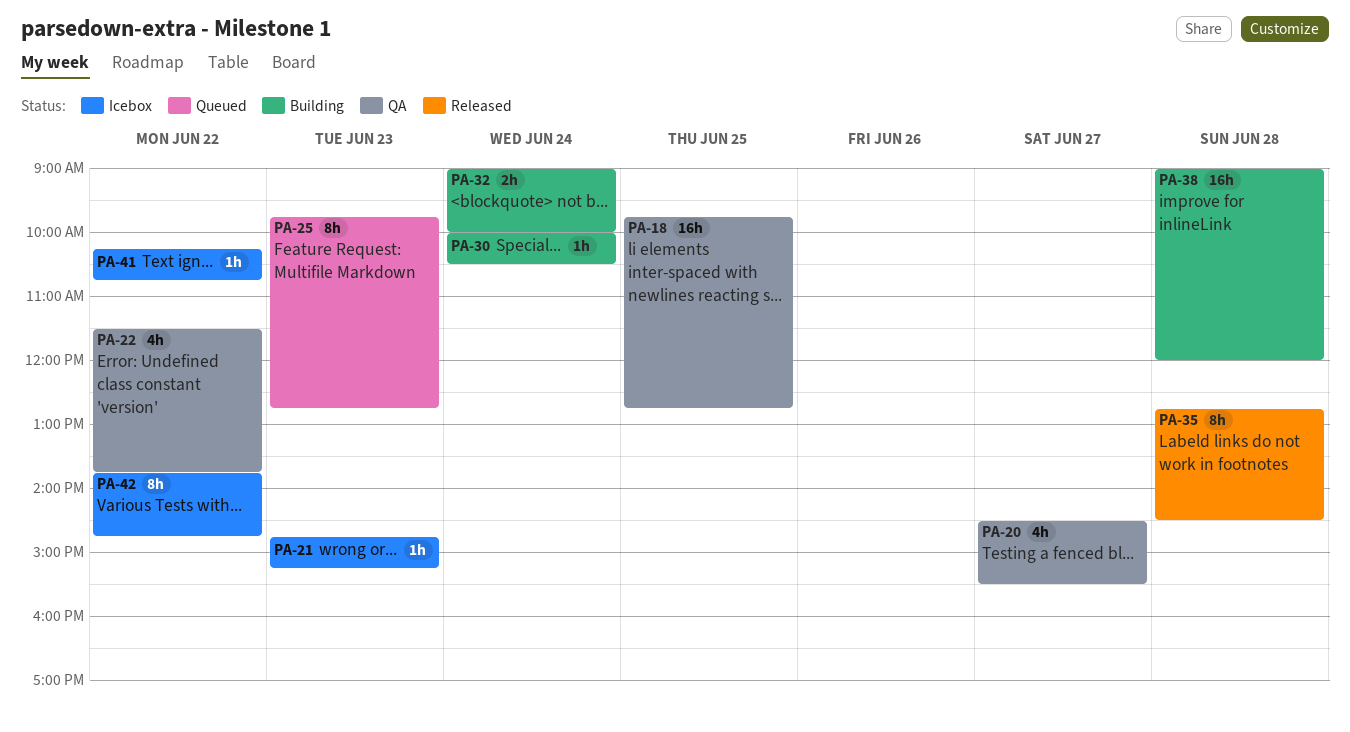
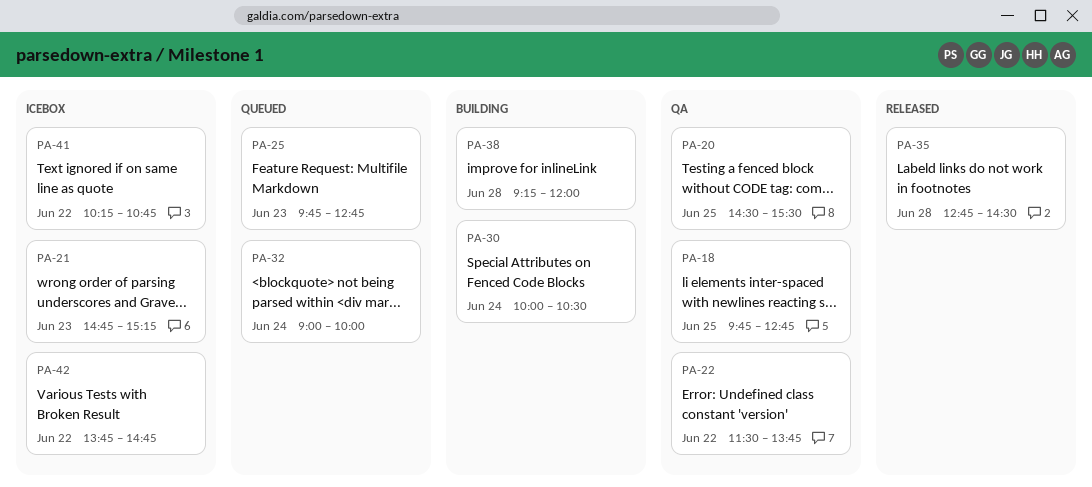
PA-20, day: Jun 27 -> Jun 25
PA-32, status: Building -> Queued
PA-38, begins: 09:00 -> 09:15

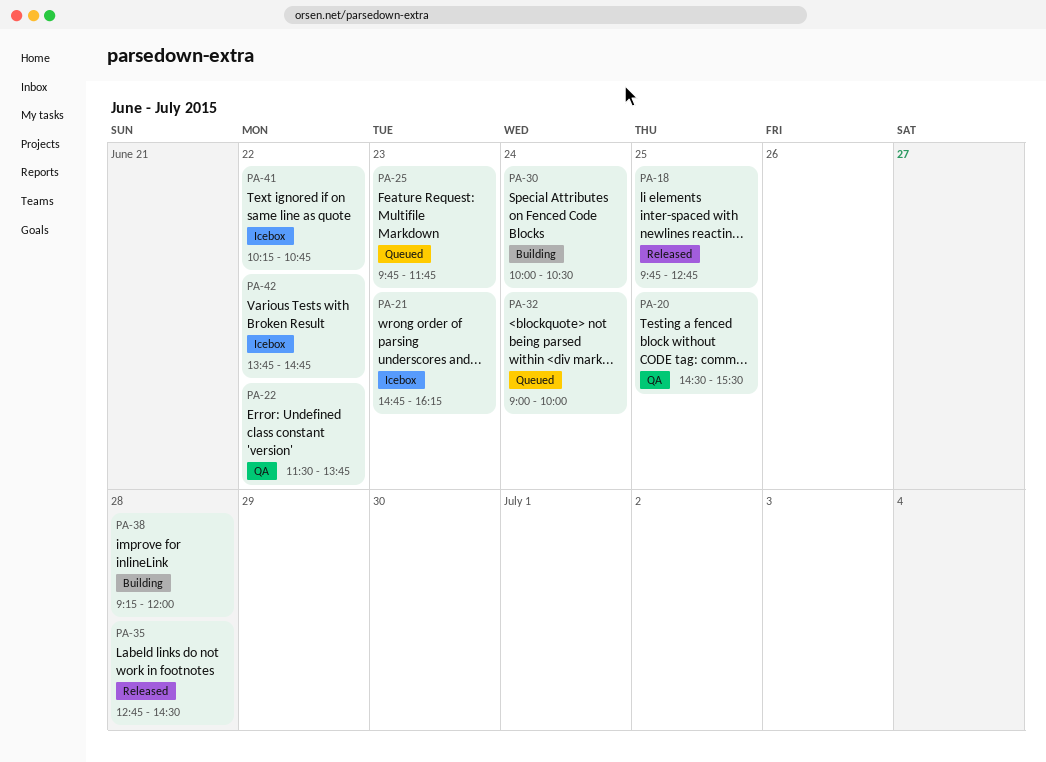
PA-18, status: QA -> Released
PA-21, ends: 15:15 -> 16:15
PA-25, ends: 12:45 -> 11:45

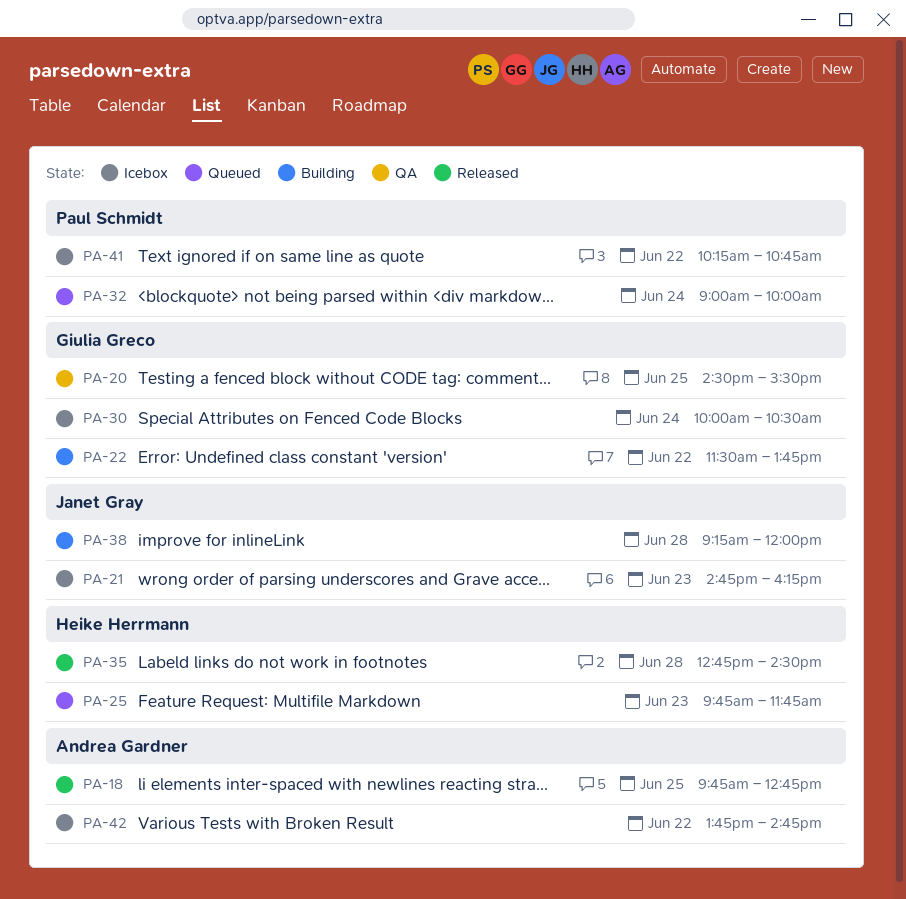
PA-22, status: QA -> Building
PA-30, status: Building -> Icebox

